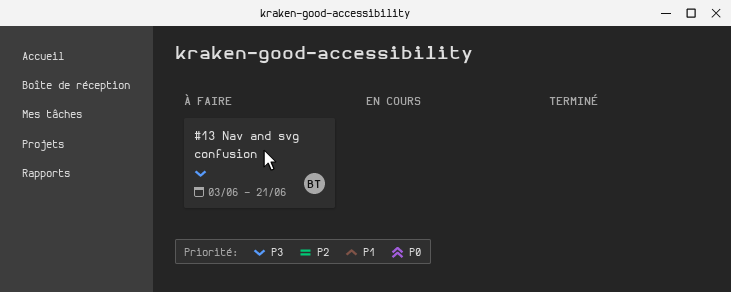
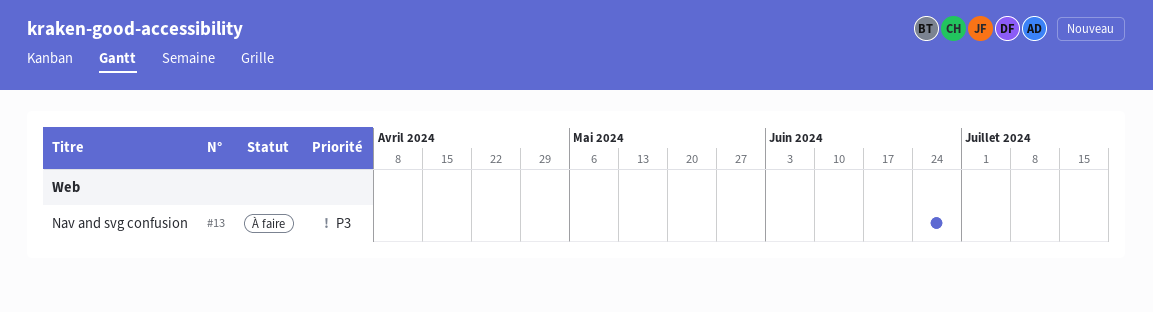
#13, start: Jun 3 -> Jun 24
#13, due: Jun 21 -> Jun 28

